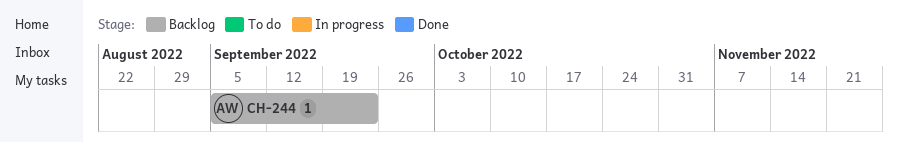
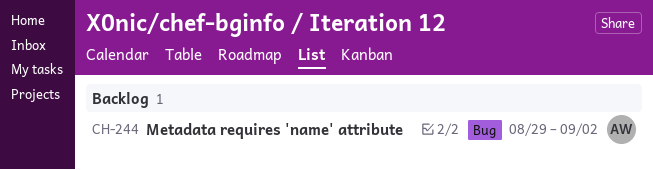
CH-244, start: Sep 5 -> Aug 29
CH-244, due: Sep 23 -> Sep 2

